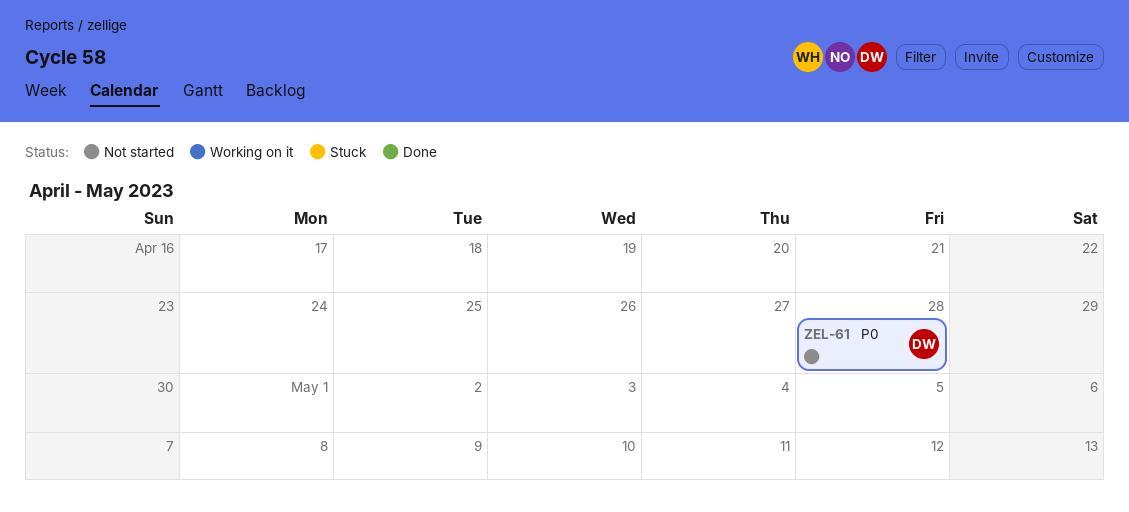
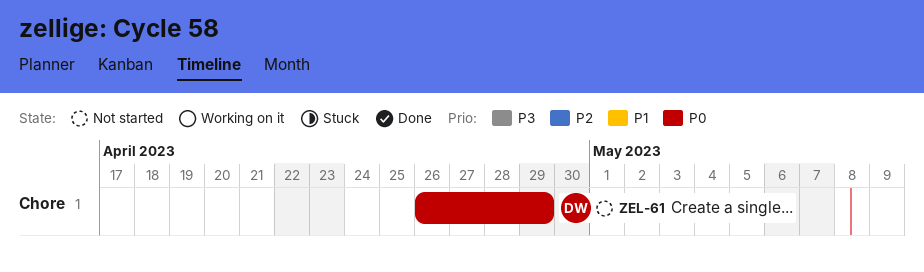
ZEL-61, due: Apr 28 -> Apr 29

